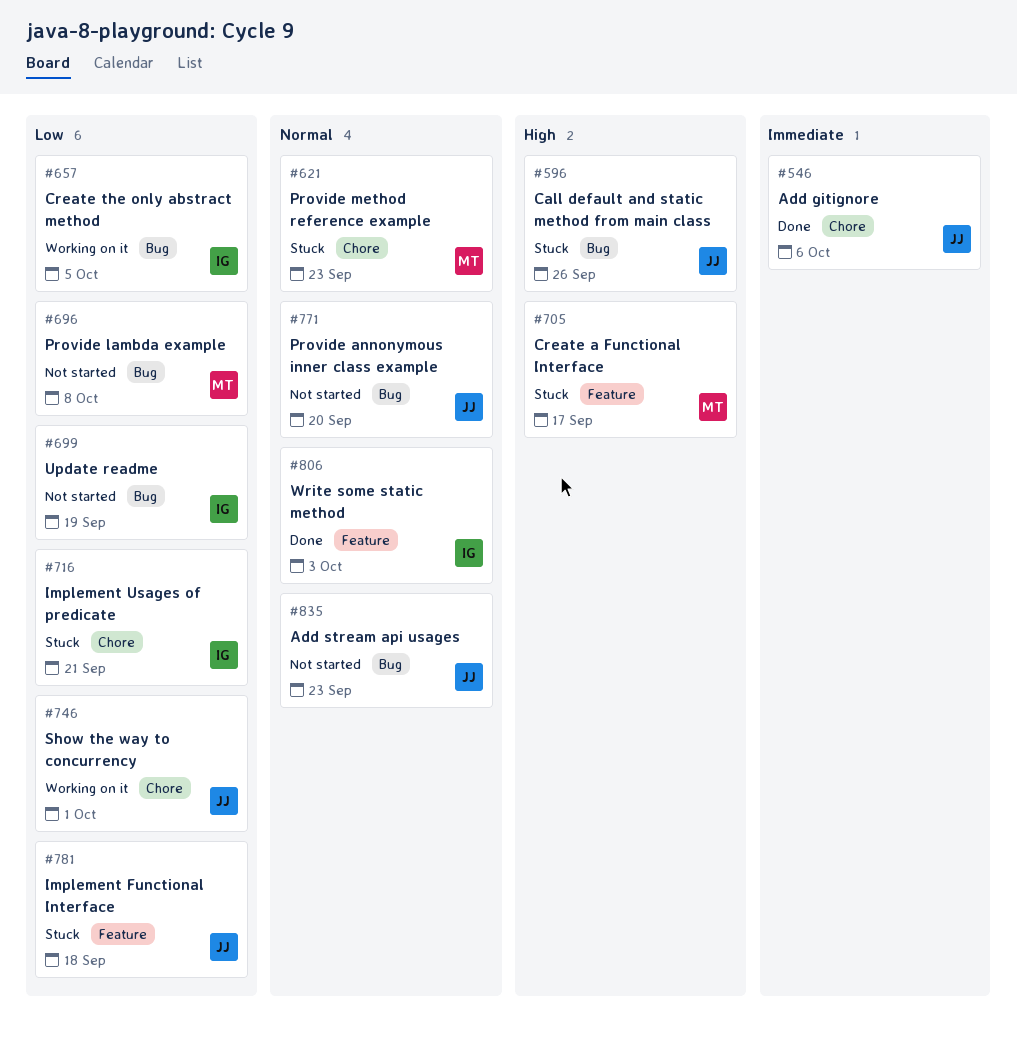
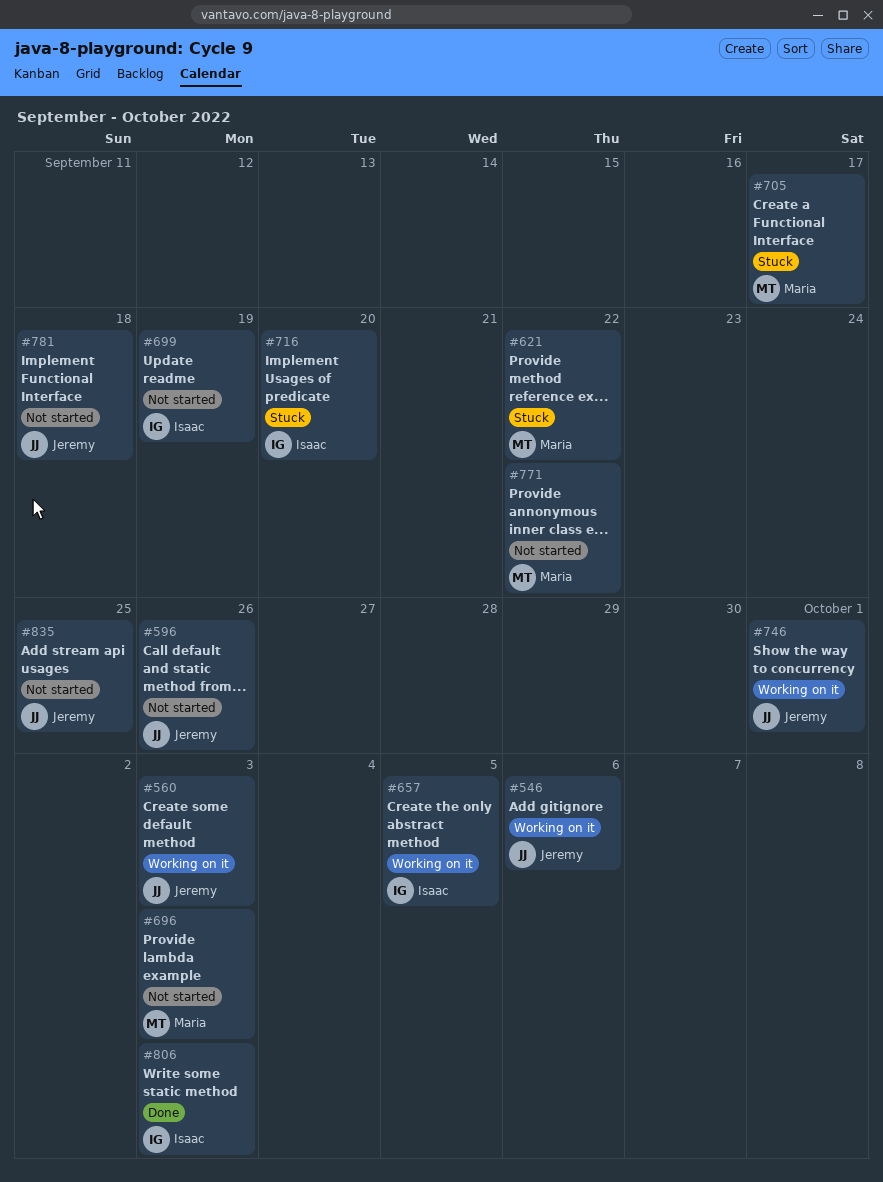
#546, status: Done -> Working on it
#560: none -> present
#596, status: Stuck -> Not started
#621, due: Sep 23 -> Sep 22
#696, due: Oct 8 -> Oct 3
#716, due: Sep 21 -> Sep 20
#771, owner: Jeremy -> Maria
#771, due: Sep 20 -> Sep 22
#781, status: Stuck -> Not started
#835, due: Sep 23 -> Sep 25

